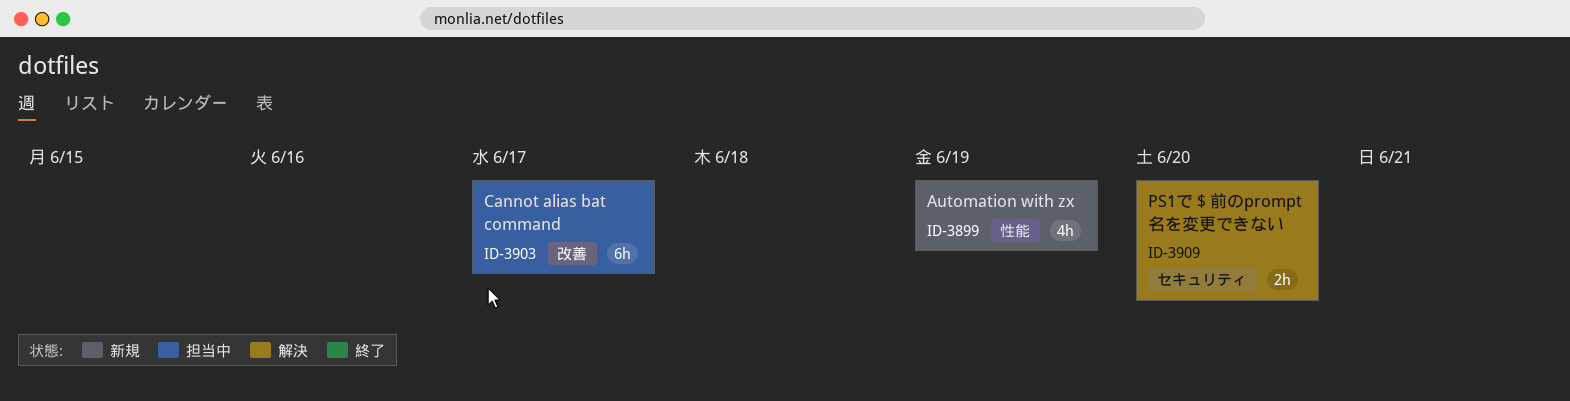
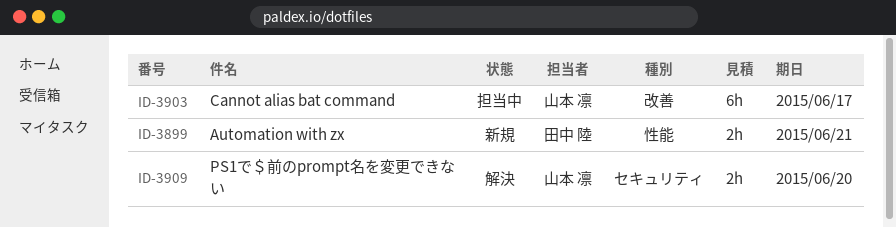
ID-3899, estimate: 4h -> 2h
ID-3899, due: Jun 19 -> Jun 21

